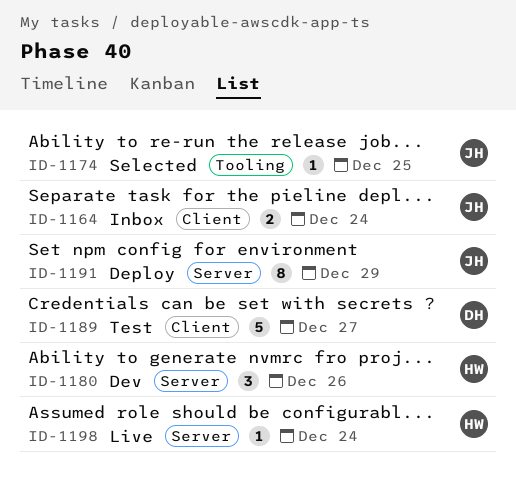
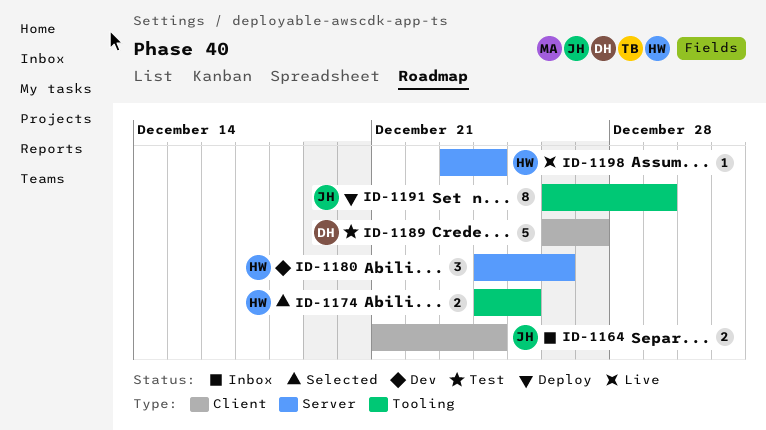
ID-1174, owner: JH -> HW
ID-1174, estimate: 1 -> 2
ID-1191, label: Server -> Tooling

